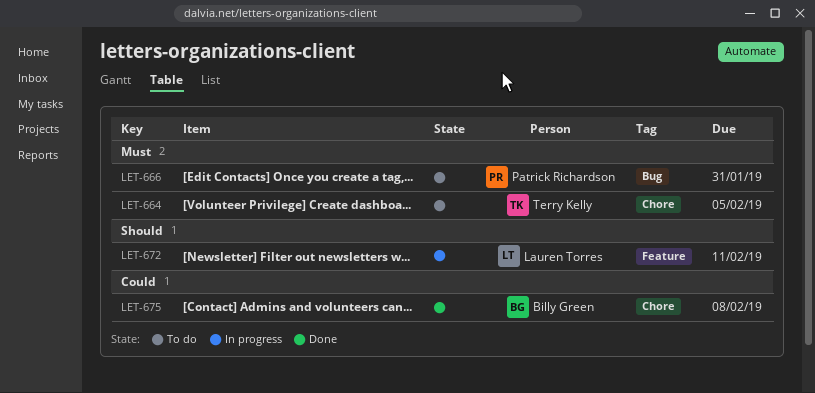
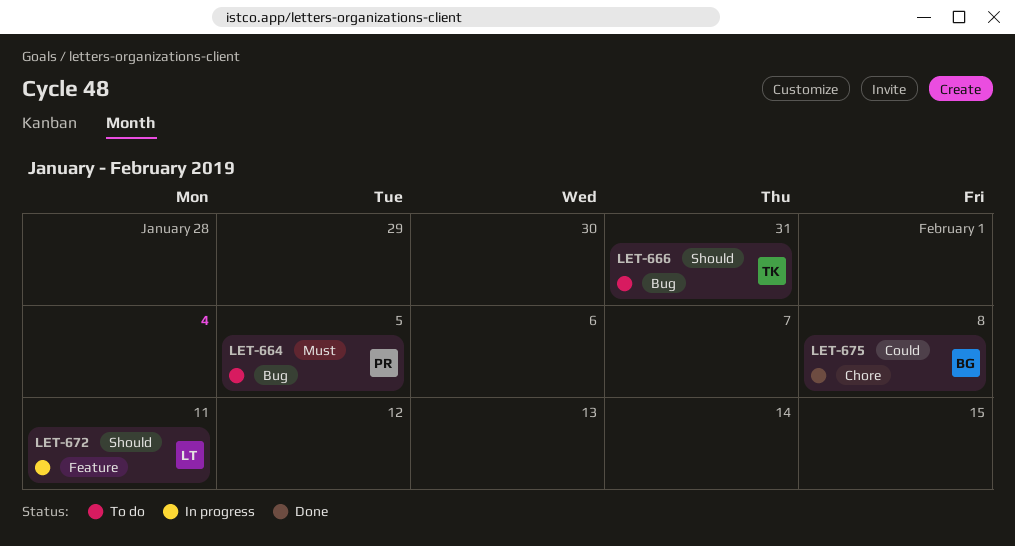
LET-664, owner: Terry Kelly -> Patrick Richardson
LET-664, label: Chore -> Bug
LET-666, owner: Patrick Richardson -> Terry Kelly
LET-666, priority: Must -> Should

